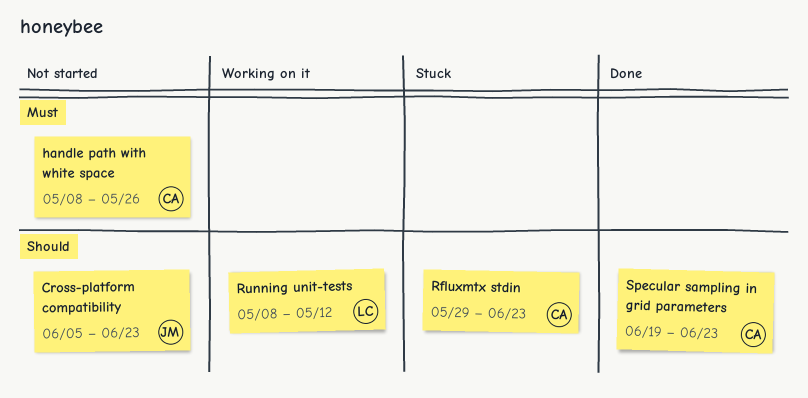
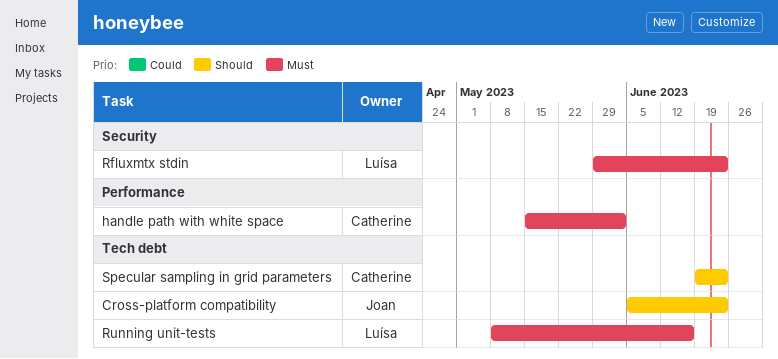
handle path with white space, start: May 8 -> May 15
handle path with white space, due: May 26 -> Jun 2
Rfluxmtx stdin, owner: Catherine -> Luísa
Rfluxmtx stdin, priority: Should -> Must
Running unit-tests, priority: Should -> Must
Running unit-tests, due: May 12 -> Jun 16

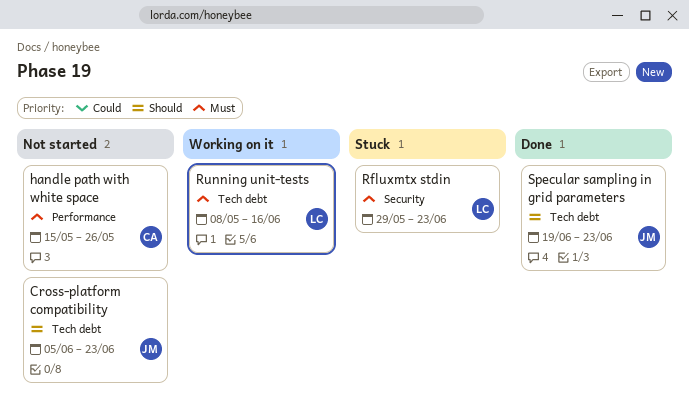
handle path with white space, due: Jun 2 -> May 26
Specular sampling in grid parameters, owner: Catherine -> Joan

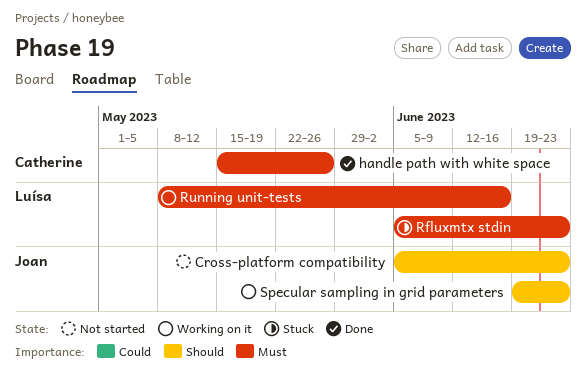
handle path with white space, status: Not started -> Done
Rfluxmtx stdin, start: May 29 -> Jun 5
Specular sampling in grid parameters, status: Done -> Working on it

